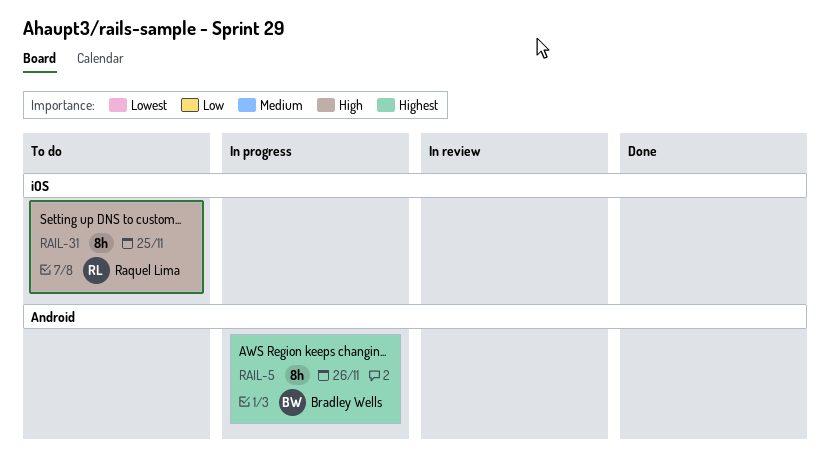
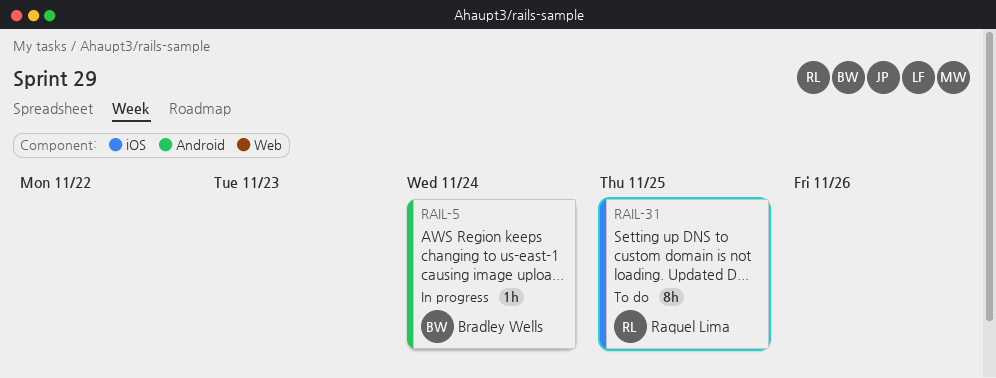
RAIL-5, estimate: 8h -> 1h
RAIL-5, due: Nov 26 -> Nov 24

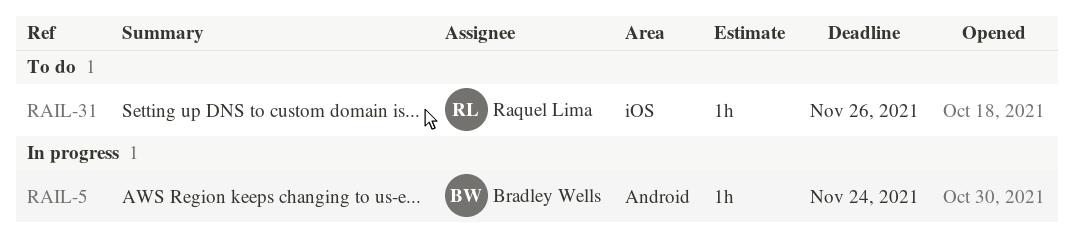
RAIL-31, estimate: 8h -> 1h
RAIL-31, due: Nov 25 -> Nov 26

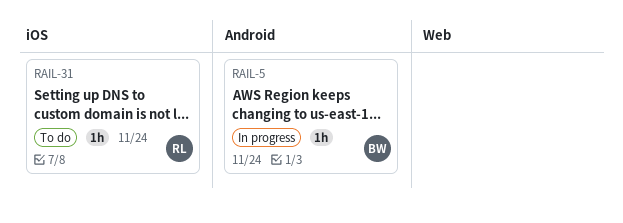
RAIL-31, due: Nov 26 -> Nov 24

